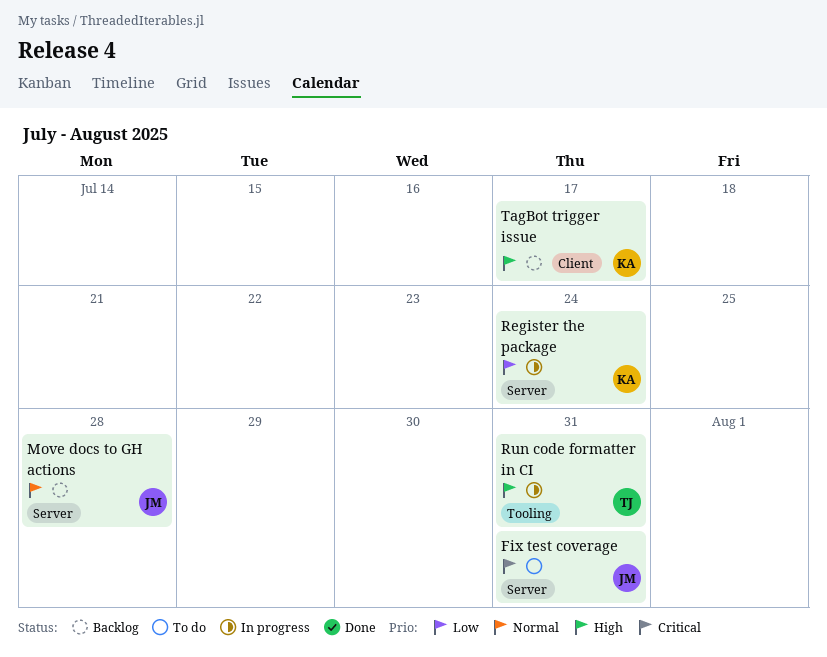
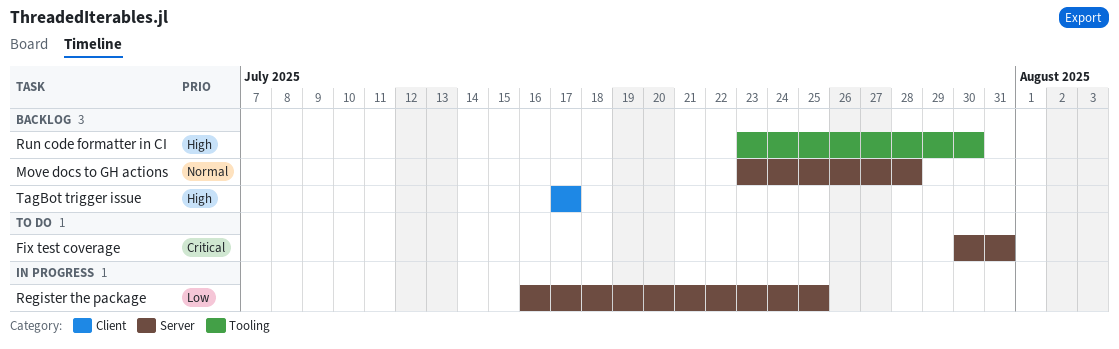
Register the package, due: Jul 24 -> Jul 25
Run code formatter in CI, status: In progress -> Backlog
Run code formatter in CI, due: Jul 31 -> Jul 30

